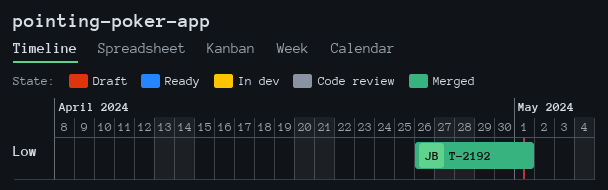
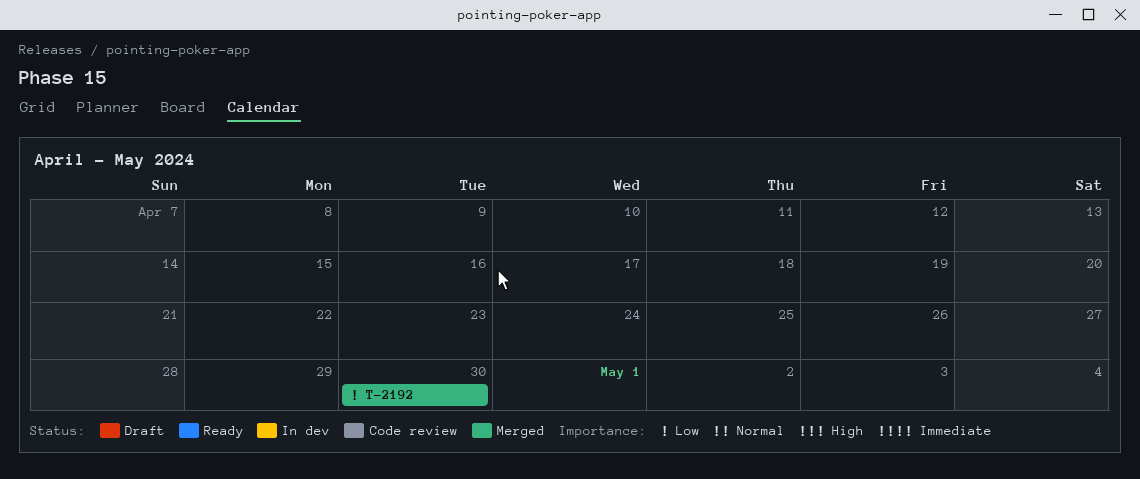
T-2192, start: Apr 26 -> Apr 30
T-2192, due: May 1 -> Apr 30

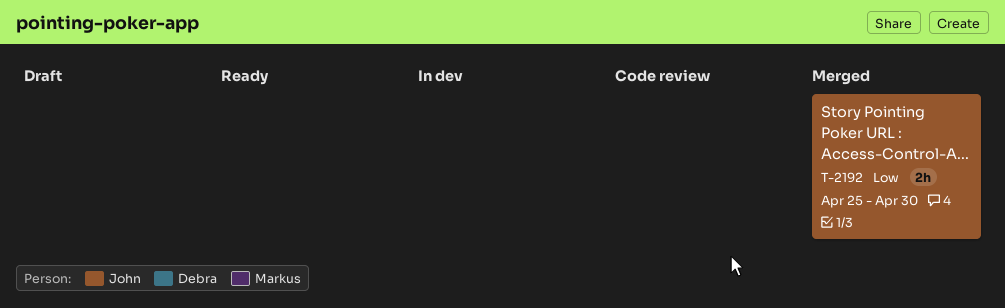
T-2192, start: Apr 30 -> Apr 25

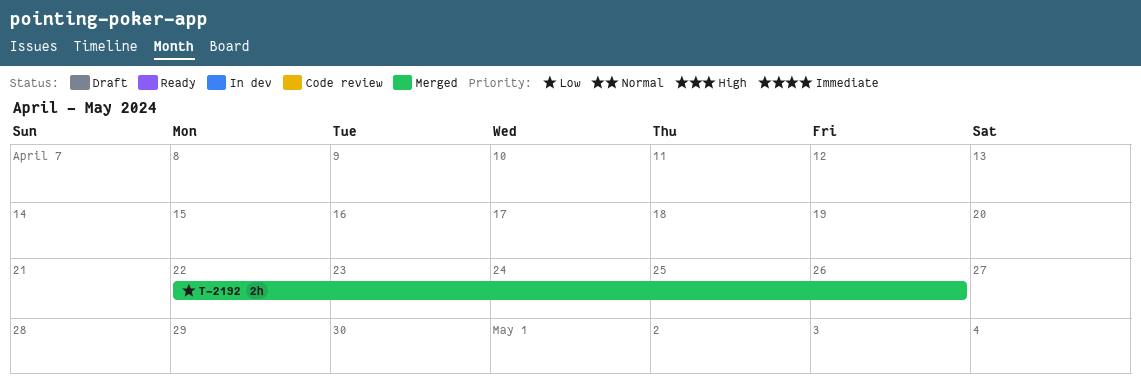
T-2192, start: Apr 25 -> Apr 22
T-2192, due: Apr 30 -> Apr 26

